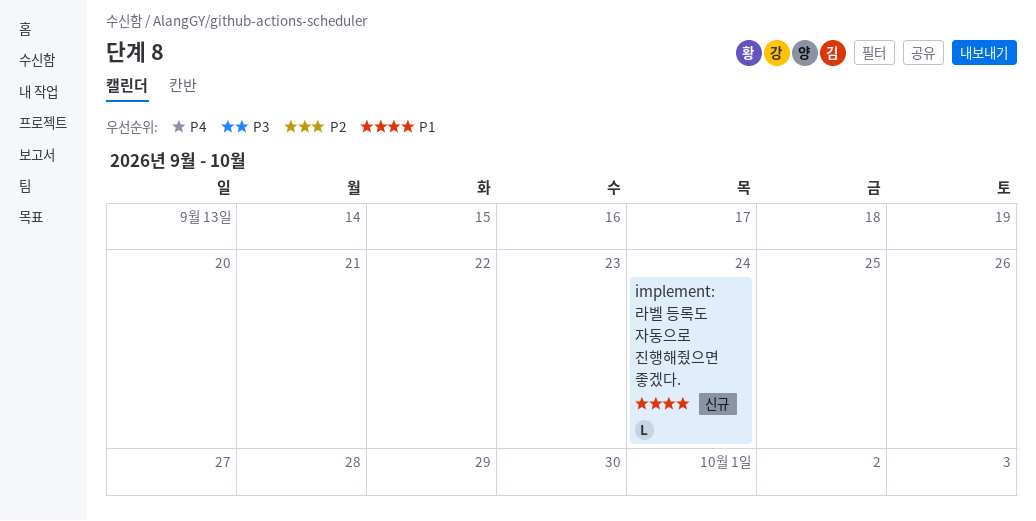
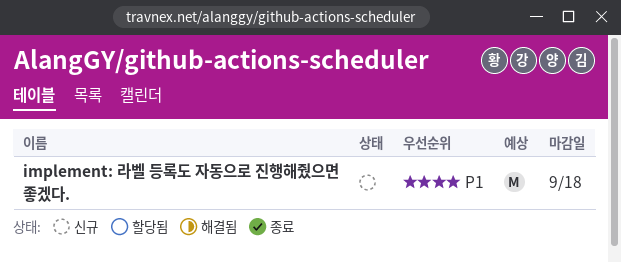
implement: 라벨 등록도 자동으로 진행해줬으면 좋겠다., estimate: L -> M
implement: 라벨 등록도 자동으로 진행해줬으면 좋겠다., due: Sep 24 -> Sep 18

